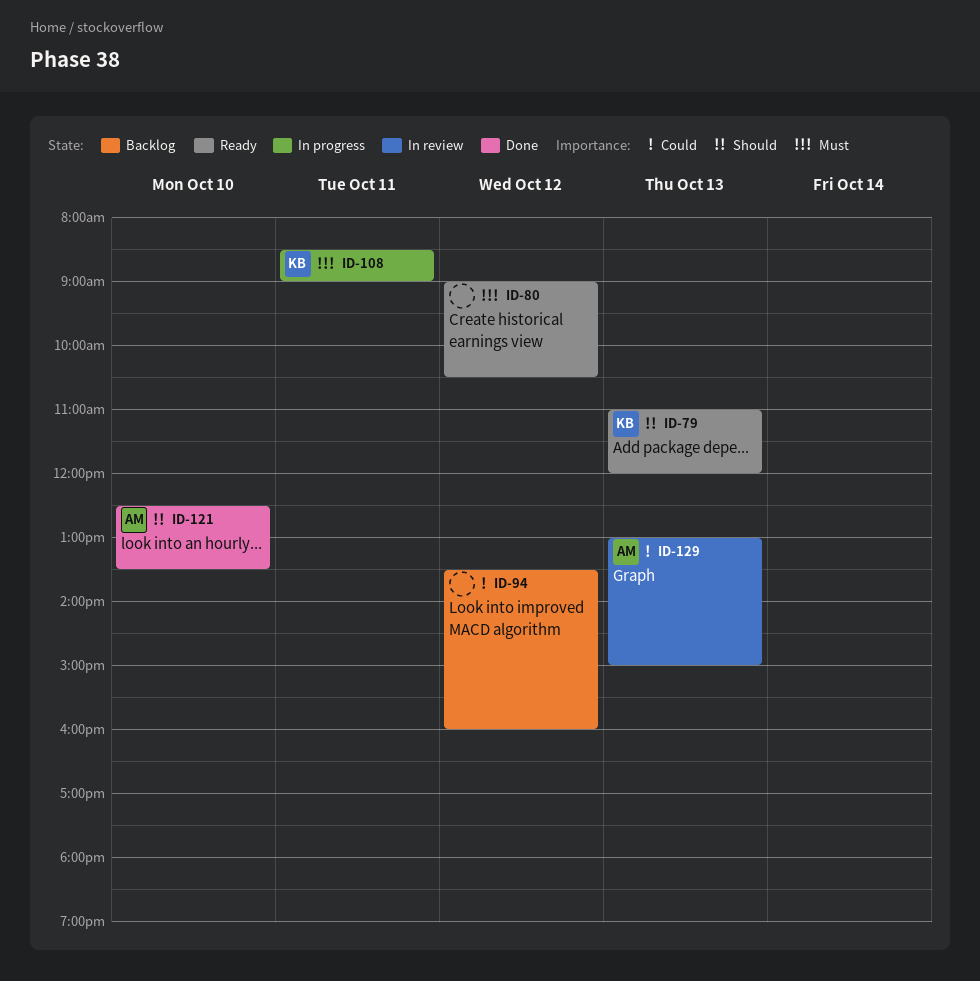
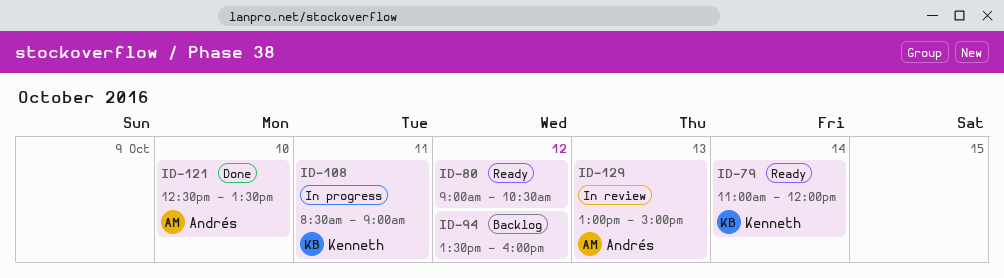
ID-79, day: Oct 13 -> Oct 14

